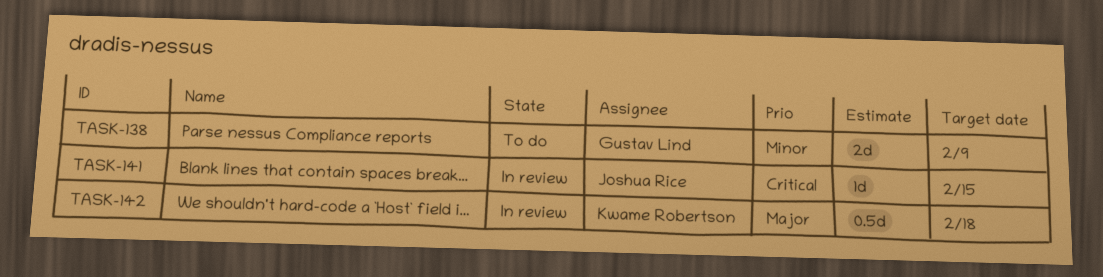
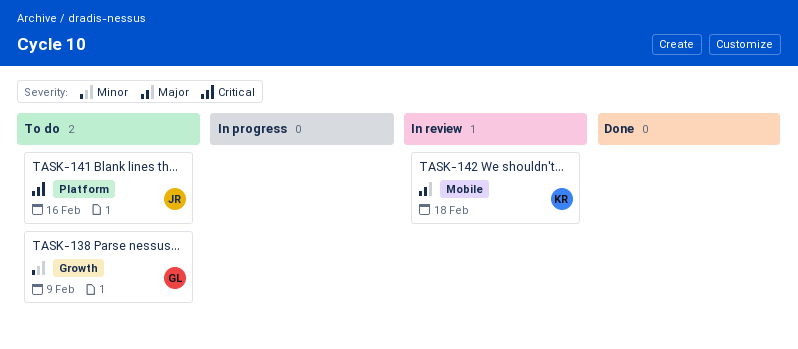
TASK-141, status: In review -> To do
TASK-141, due: Feb 15 -> Feb 16

